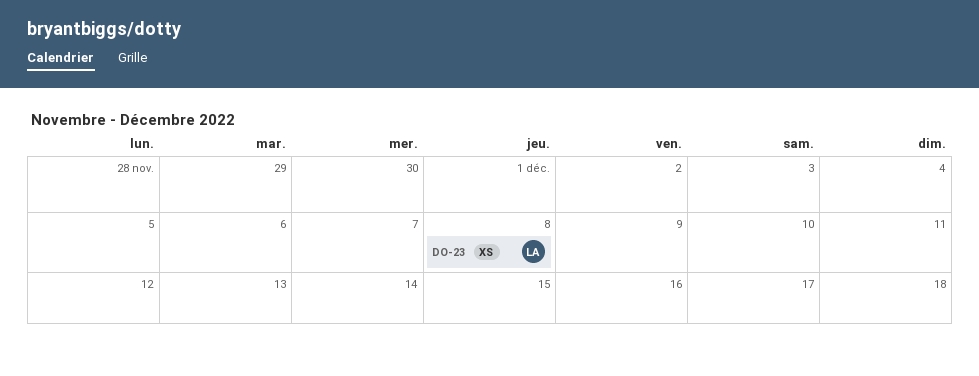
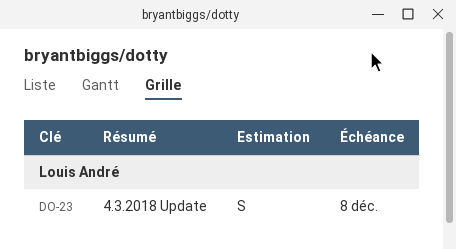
DO-23, estimate: XS -> S

